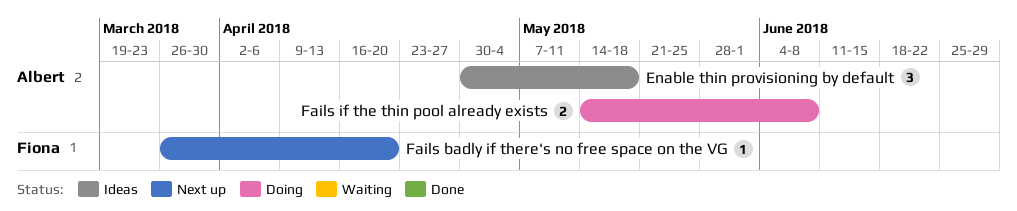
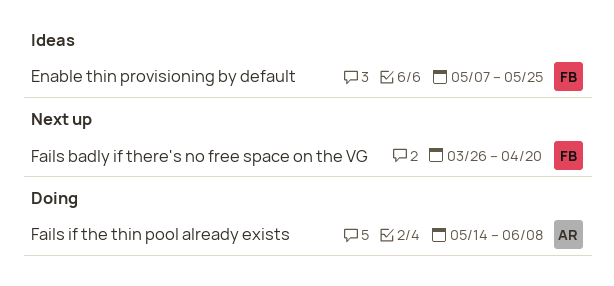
Enable thin provisioning by default, owner: Albert -> Fiona
Enable thin provisioning by default, start: Apr 30 -> May 7
Enable thin provisioning by default, due: May 18 -> May 25

